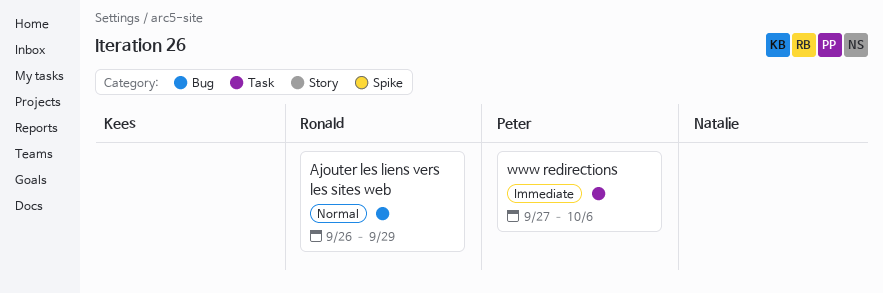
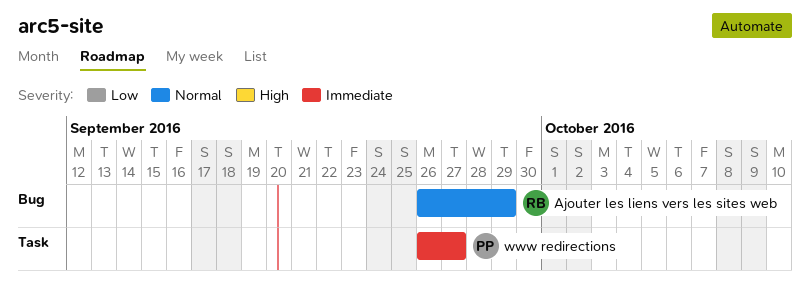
www redirections, start: Sep 27 -> Sep 26
www redirections, due: Oct 6 -> Sep 27

